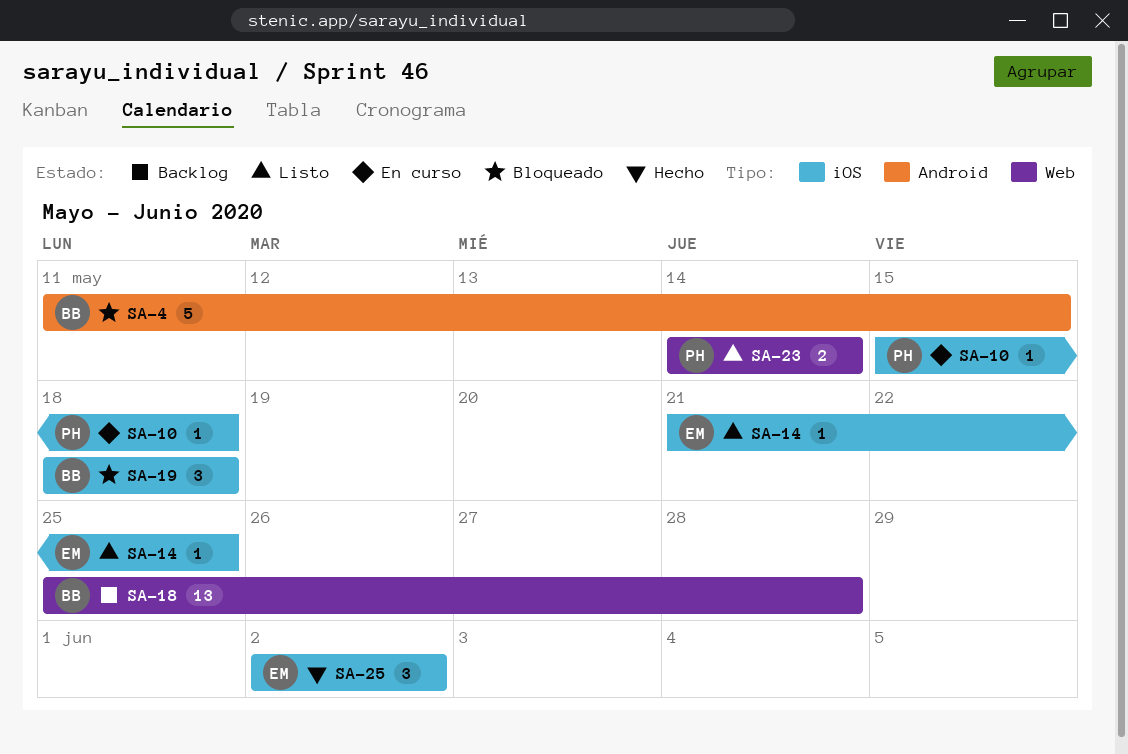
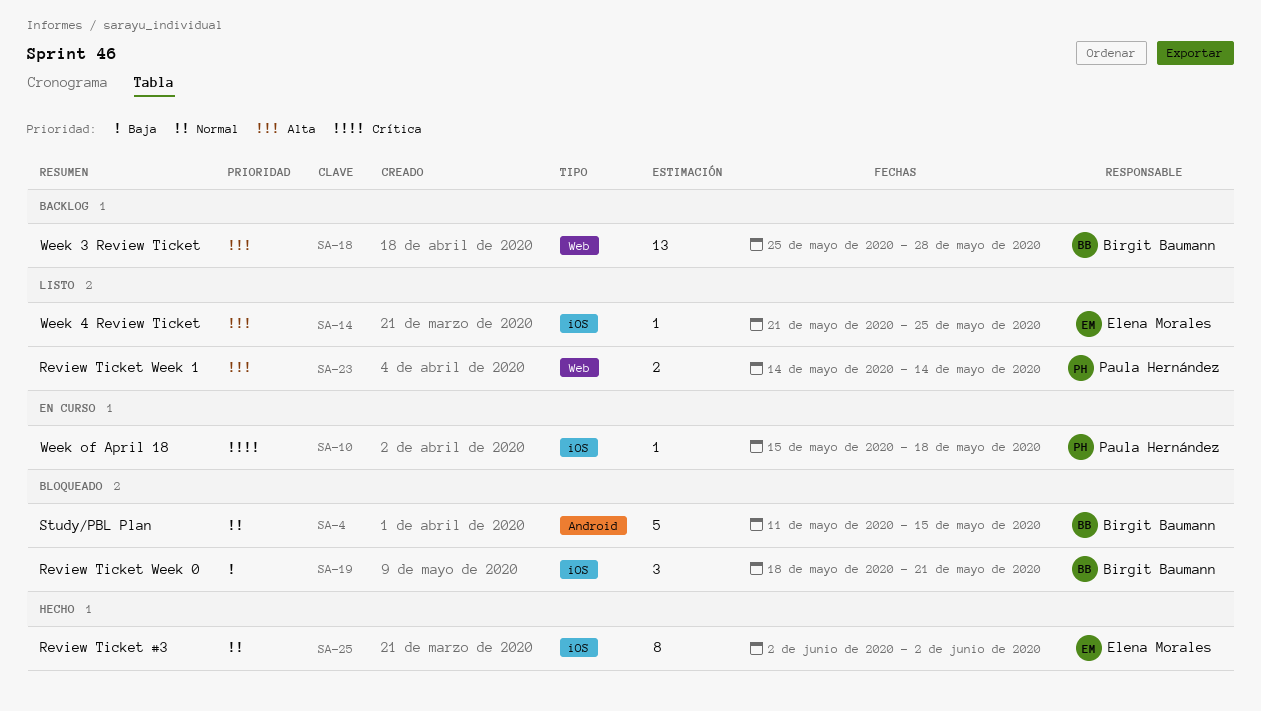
SA-19, due: May 18 -> May 21
SA-25, estimate: 3 -> 8

